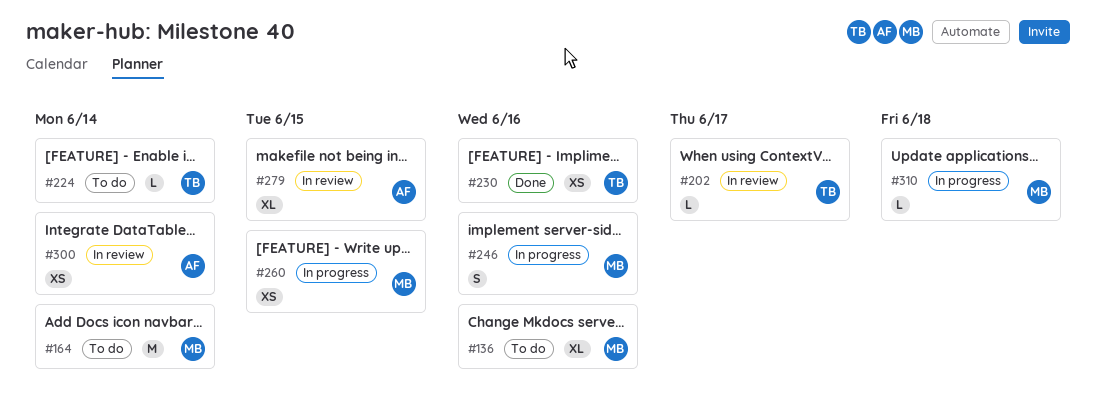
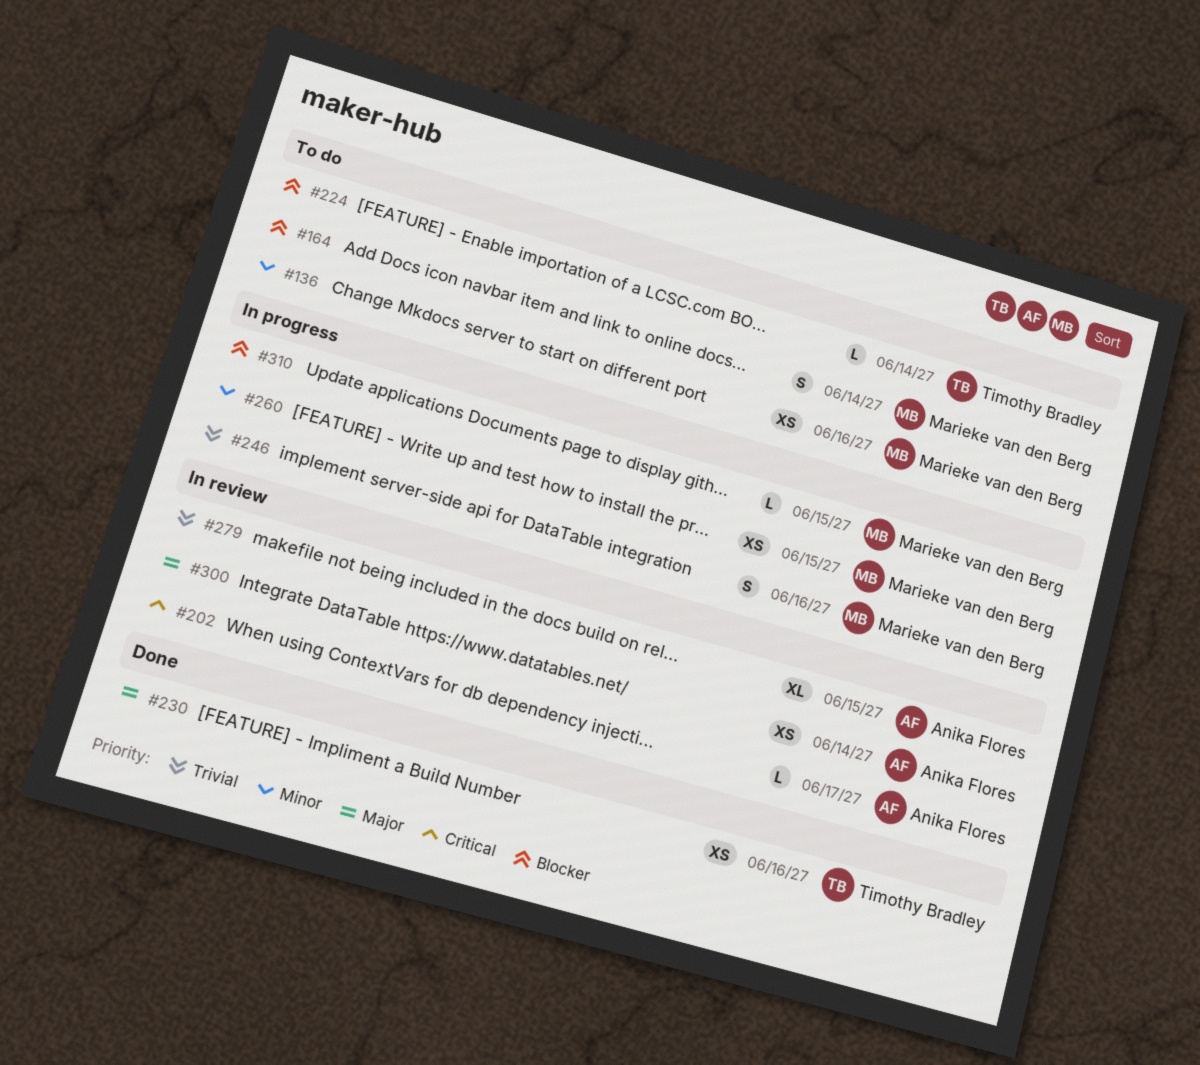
#136, estimate: XL -> XS
#164, estimate: M -> S
#202, owner: Timothy Bradley -> Anika Flores
#310, due: Jun 18 -> Jun 15

